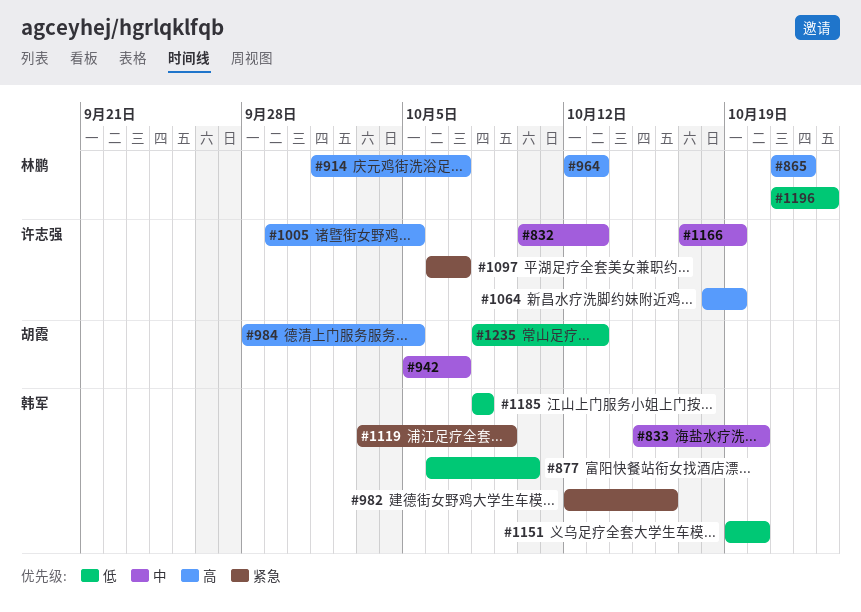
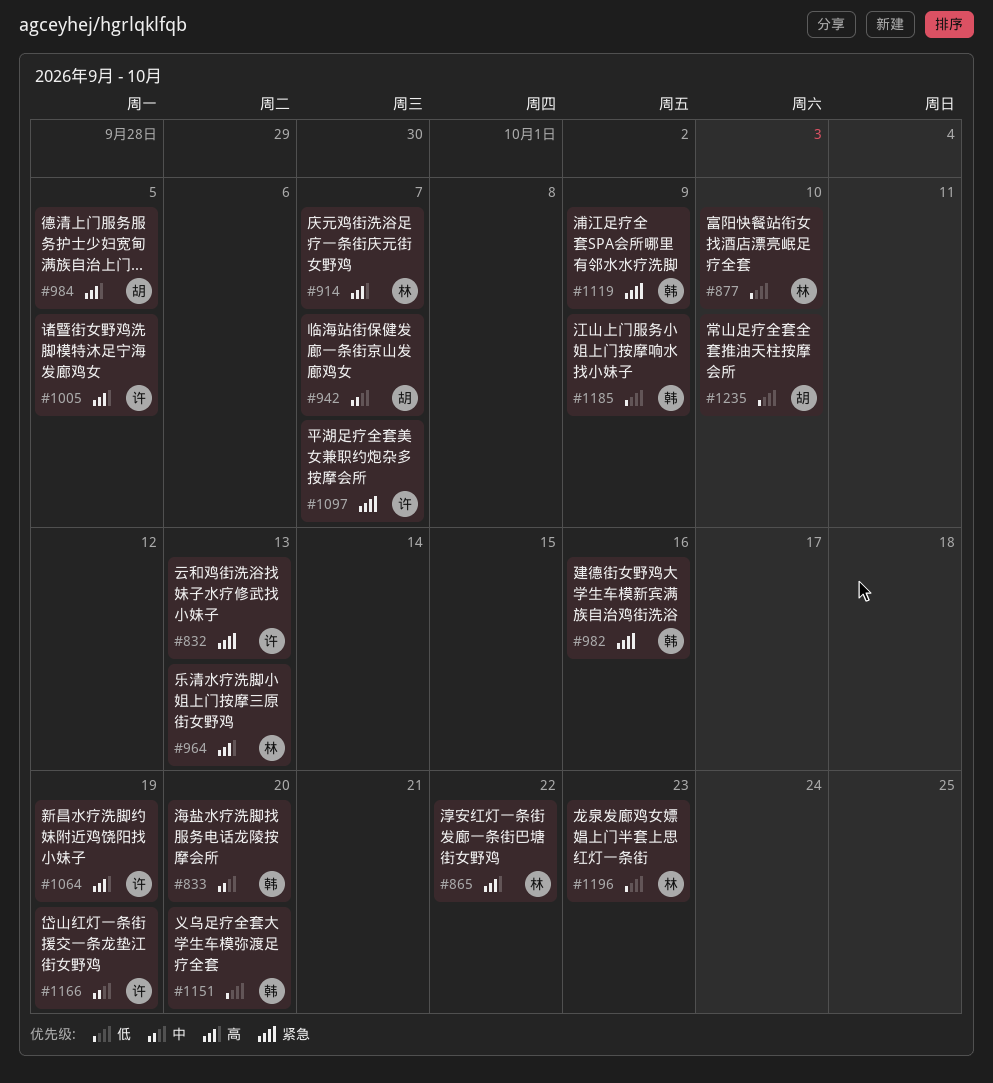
#832, priority: 中 -> 紧急
#877, owner: 韩军 -> 林鹏
#1185, due: Oct 8 -> Oct 9
#1235, due: Oct 13 -> Oct 10

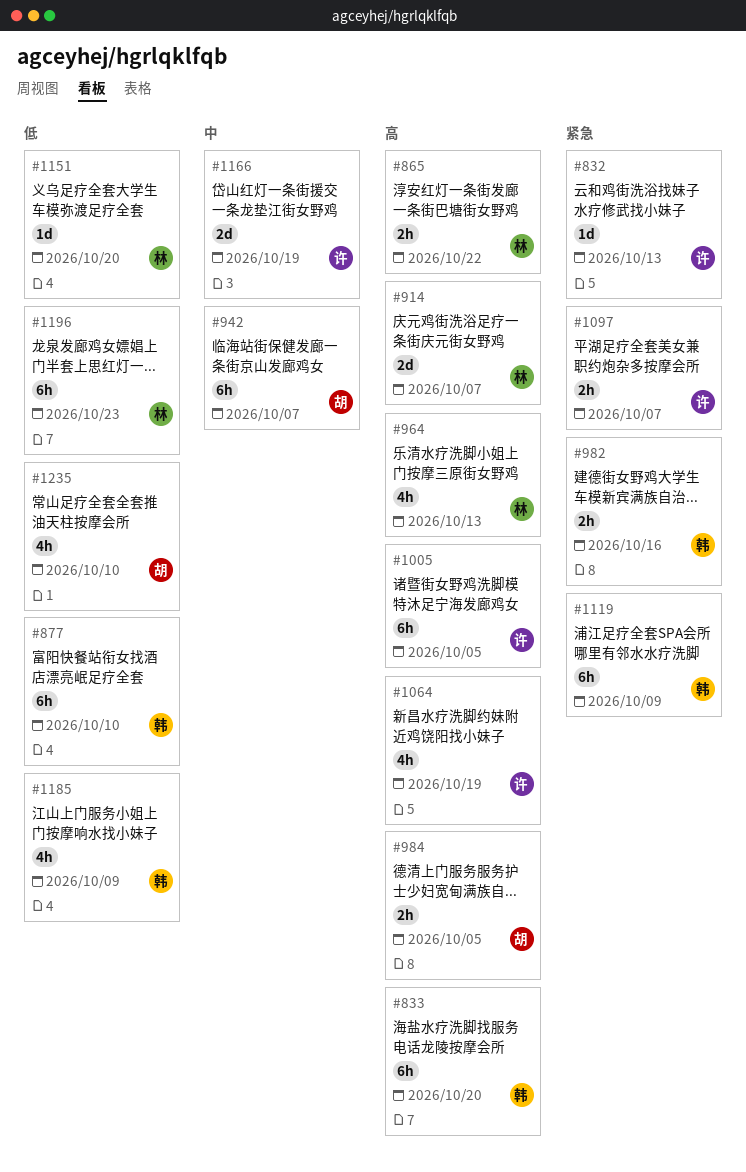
#833, priority: 中 -> 高
#877, owner: 林 -> 韩
#1151, owner: 韩 -> 林

